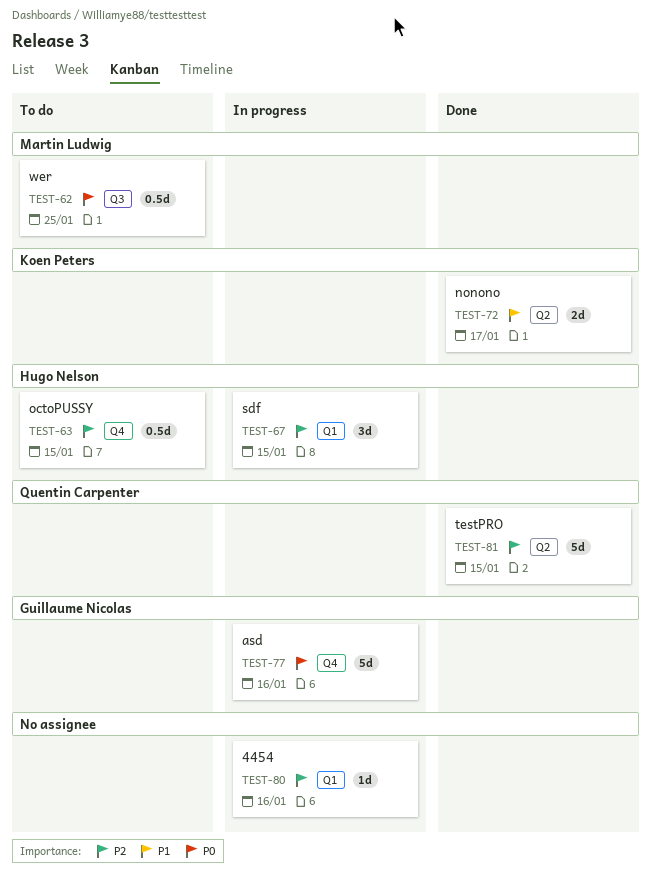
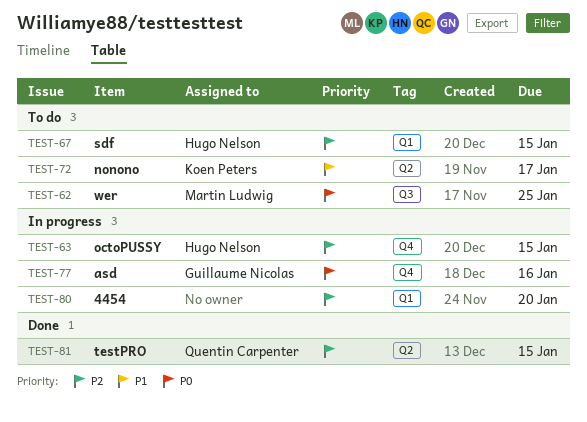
TEST-63, status: To do -> In progress
TEST-67, status: In progress -> To do
TEST-72, status: Done -> To do
TEST-80, due: Jan 16 -> Jan 20

